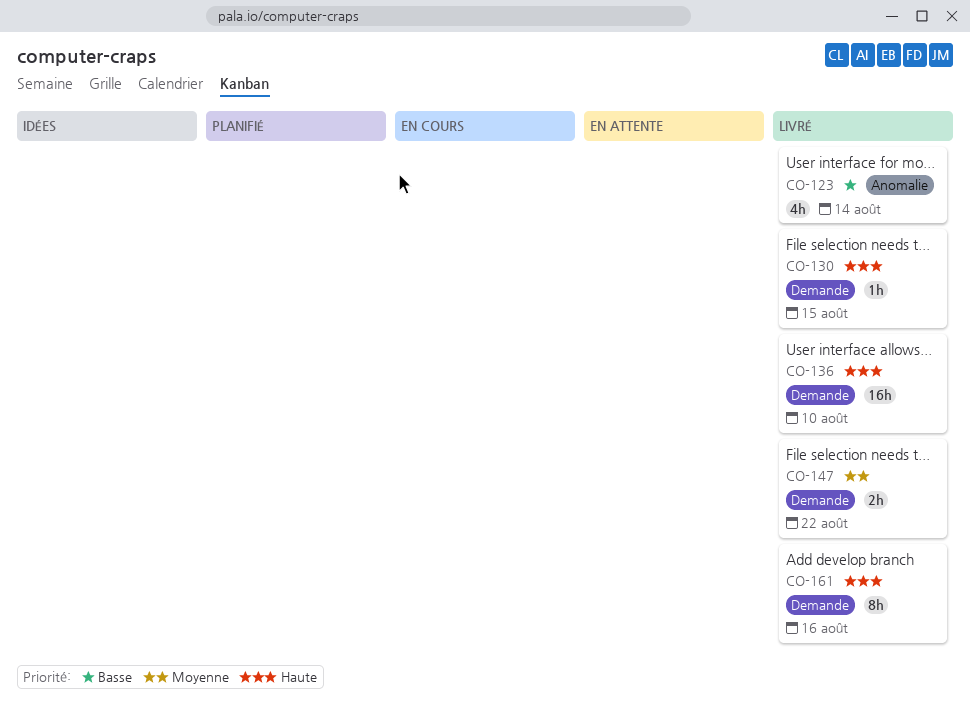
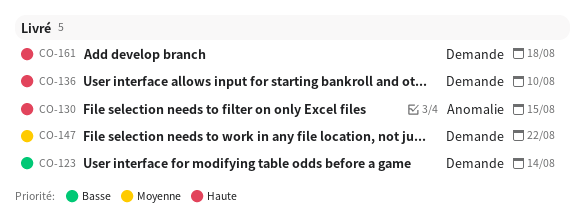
CO-123, label: Anomalie -> Demande
CO-130, label: Demande -> Anomalie
CO-161, due: Aug 16 -> Aug 18

